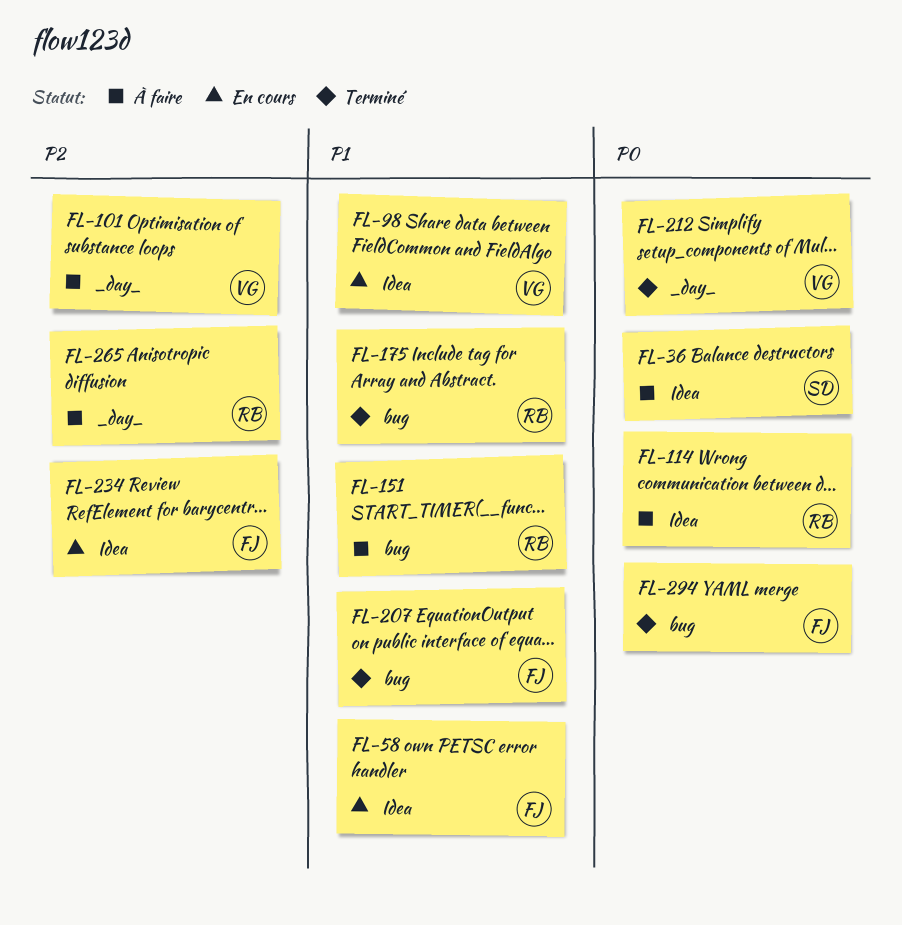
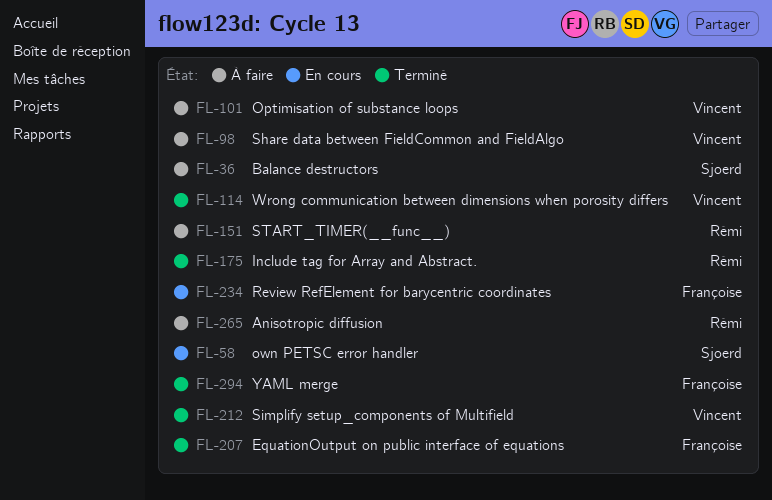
FL-58, owner: Françoise -> Sjoerd
FL-98, status: En cours -> À faire
FL-114, status: À faire -> Terminé
FL-114, owner: Rémi -> Vincent

